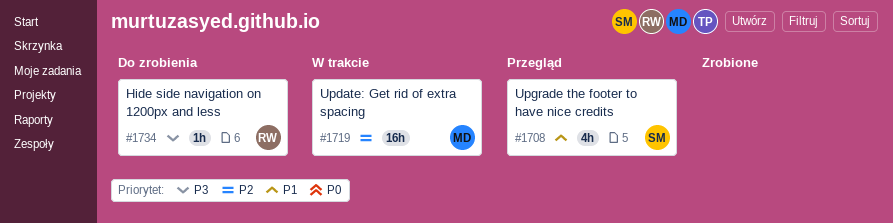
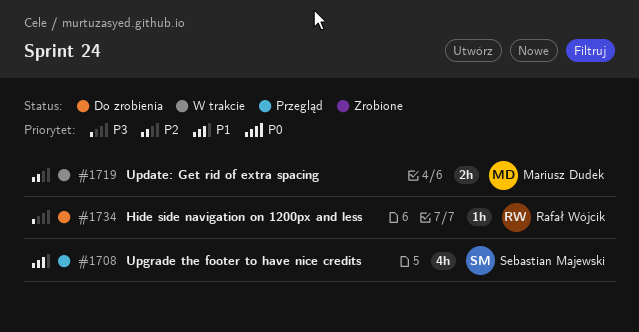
#1719, estimate: 16h -> 2h

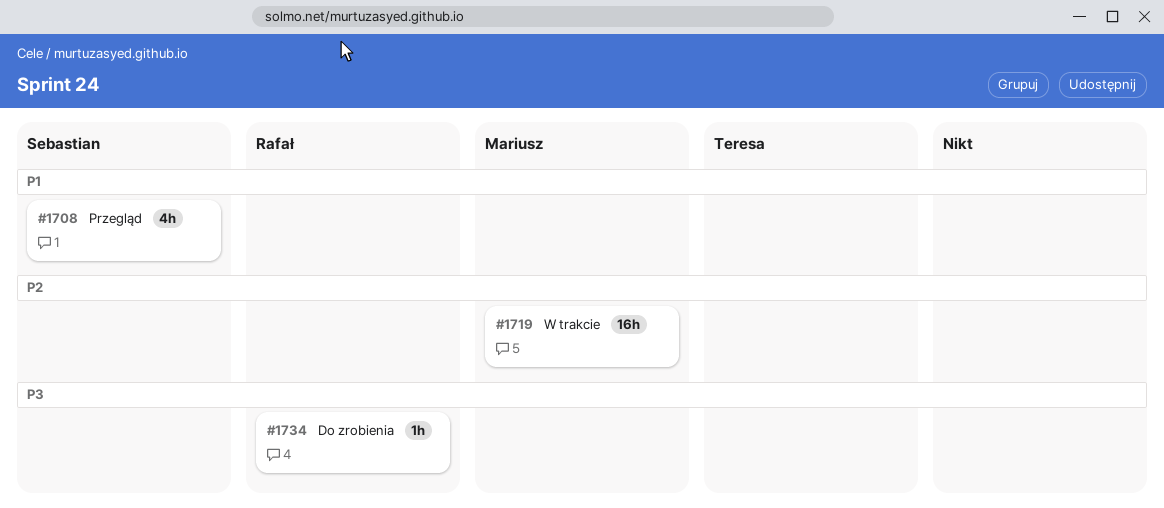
#1719, estimate: 2h -> 16h

